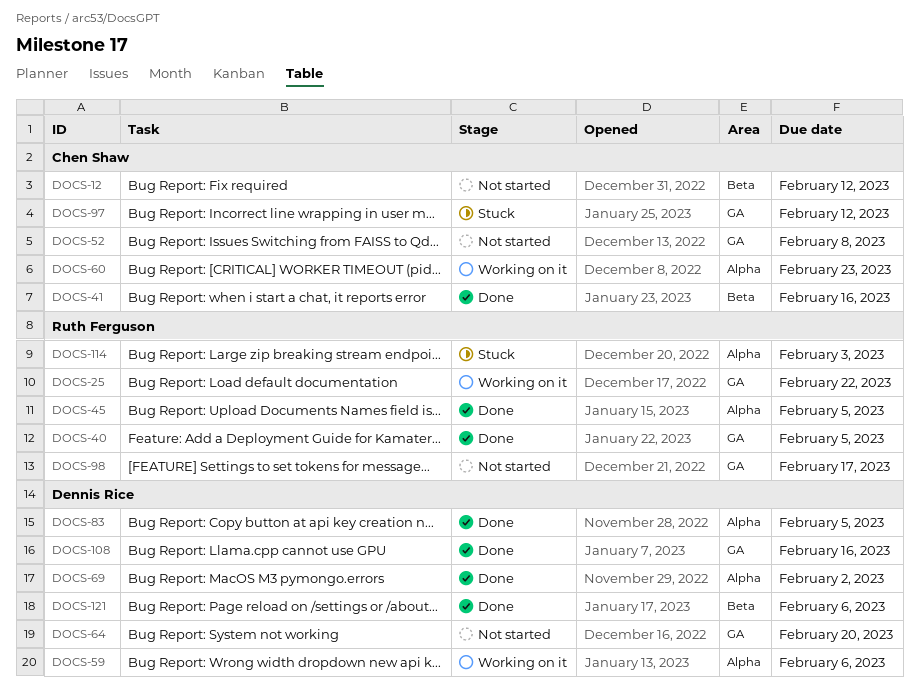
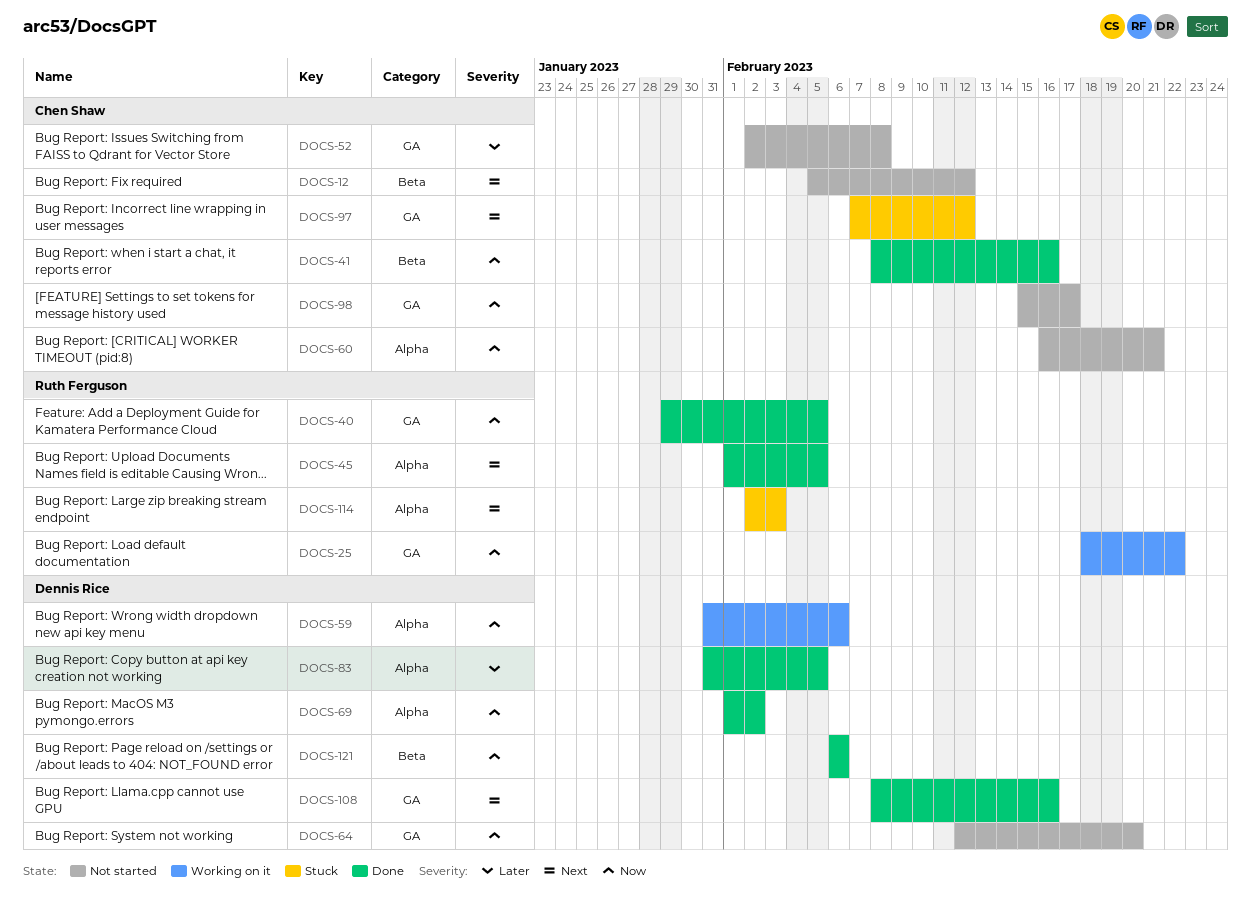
DOCS-60, status: Working on it -> Not started
DOCS-60, due: Feb 23 -> Feb 21
DOCS-98, owner: Ruth Ferguson -> Chen Shaw

